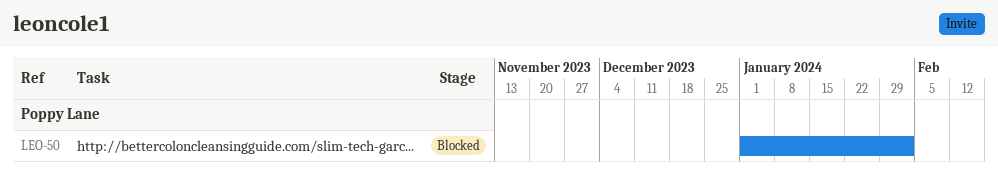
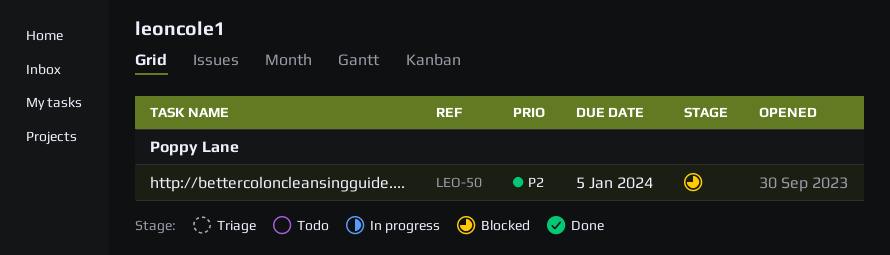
LEO-50, due: Feb 2 -> Jan 5

